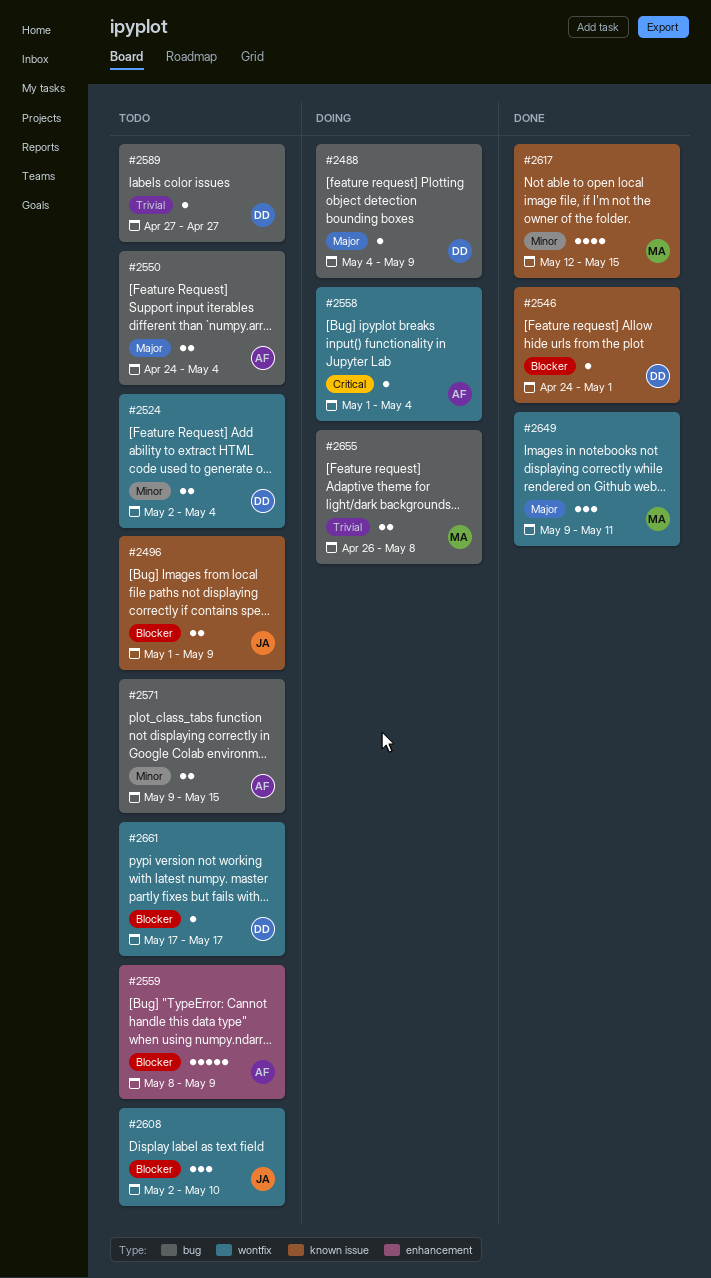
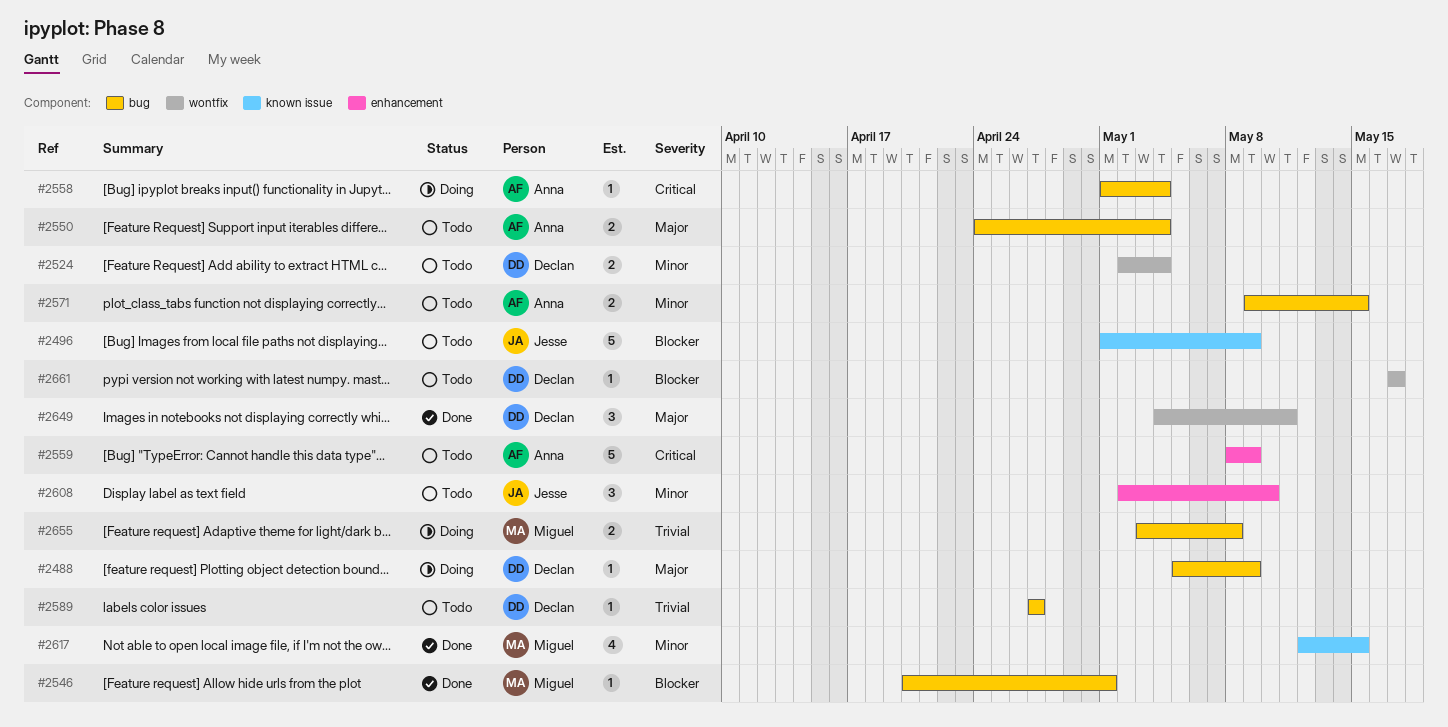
#2488, start: May 4 -> May 5
#2496, estimate: 2 -> 5
#2546, owner: Declan -> Miguel
#2546, label: known issue -> bug
#2546, start: Apr 24 -> Apr 20
#2558, label: wontfix -> bug
#2559, priority: Blocker -> Critical
#2608, priority: Blocker -> Minor
#2608, label: wontfix -> enhancement
#2649, owner: Miguel -> Declan
#2649, start: May 9 -> May 4
#2655, start: Apr 26 -> May 3

